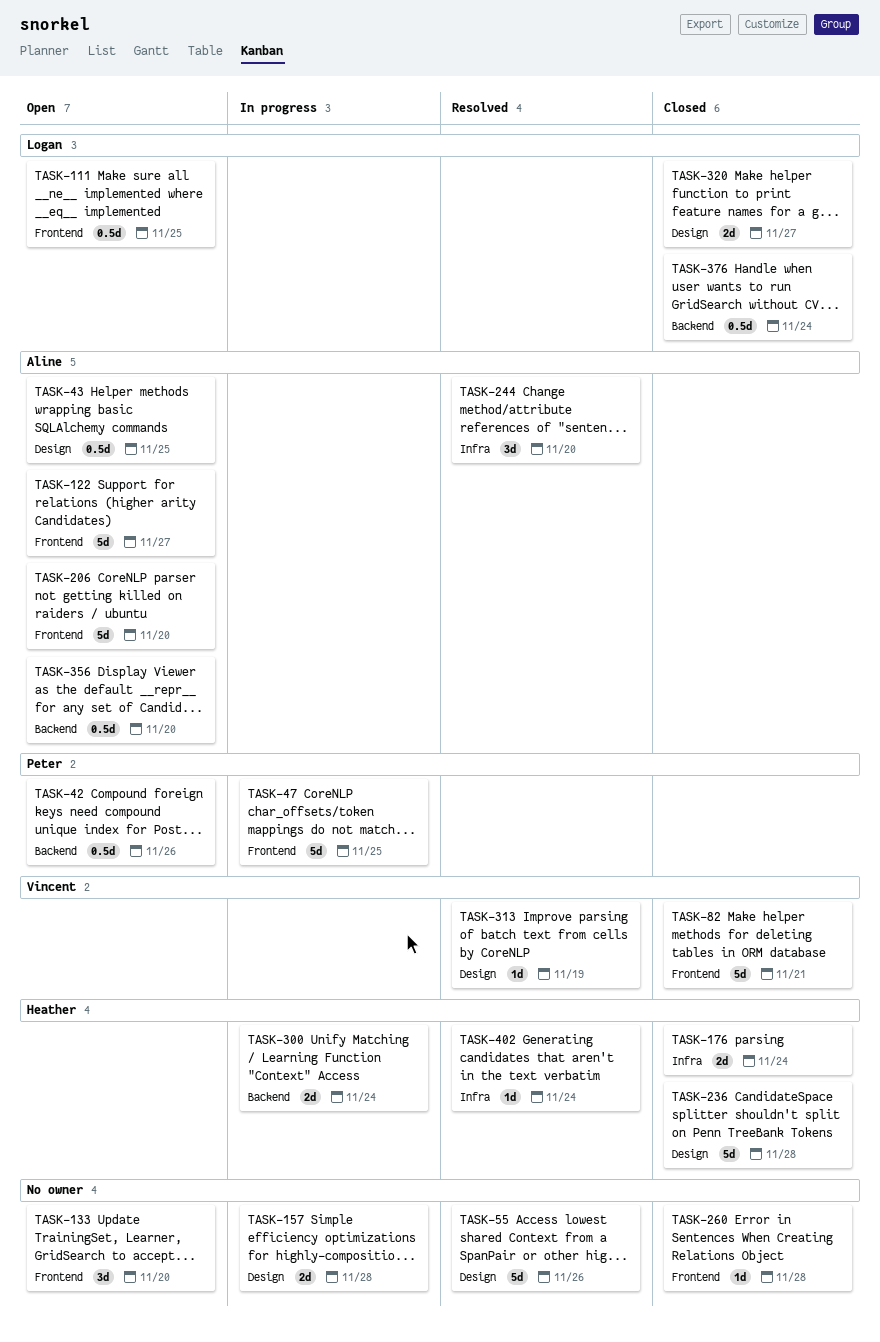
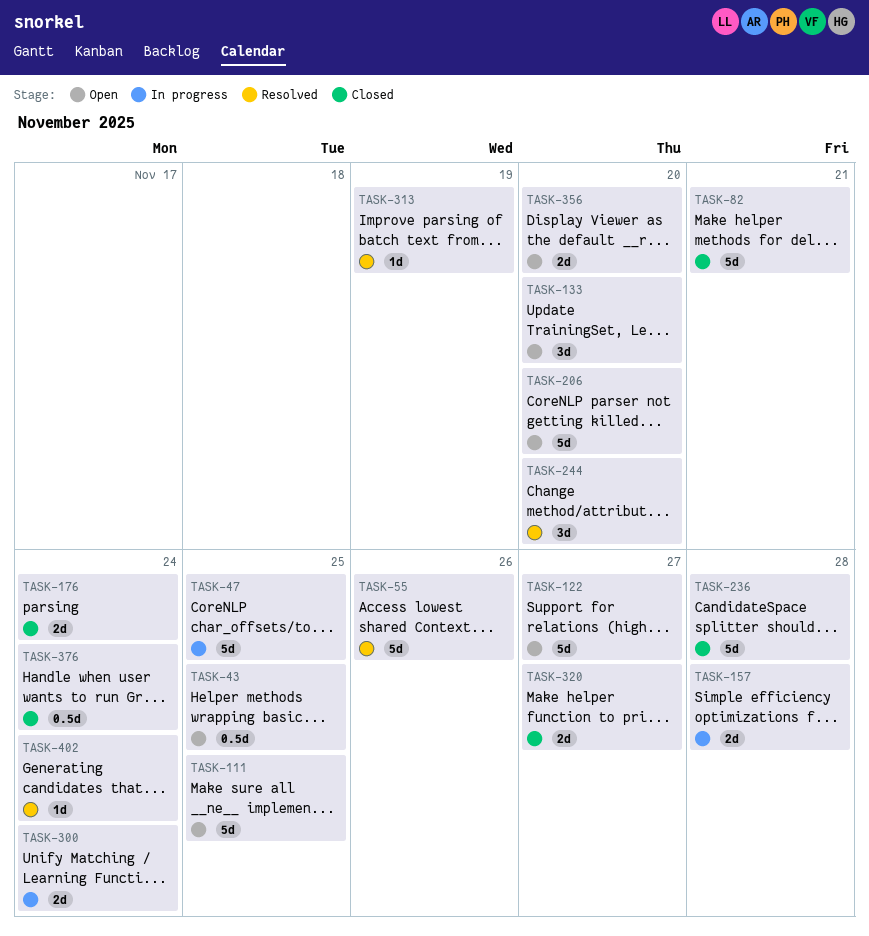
TASK-42: present -> none
TASK-111, estimate: 0.5d -> 5d
TASK-260: present -> none
TASK-356, estimate: 0.5d -> 2d

